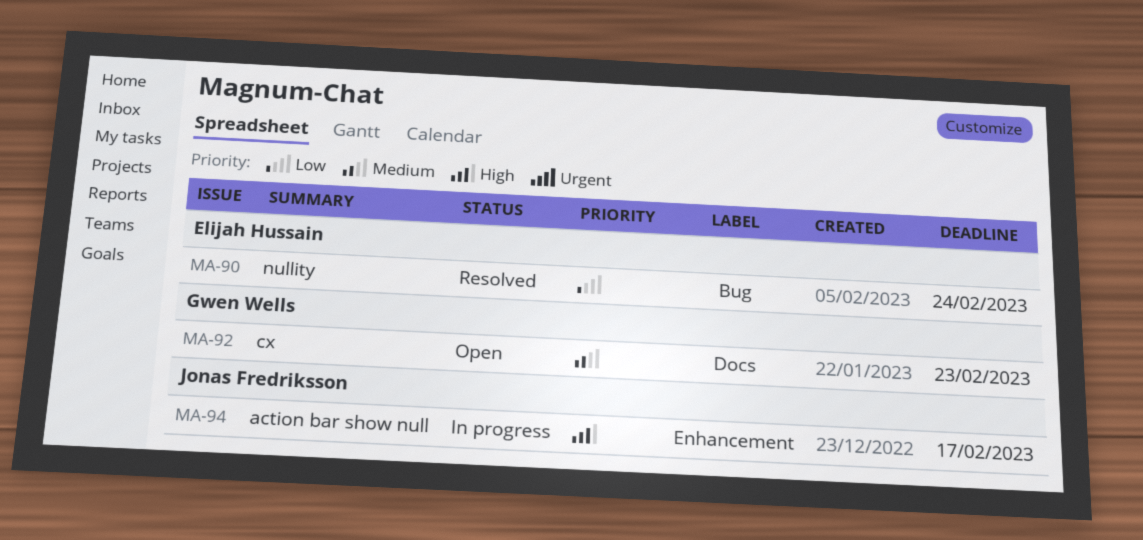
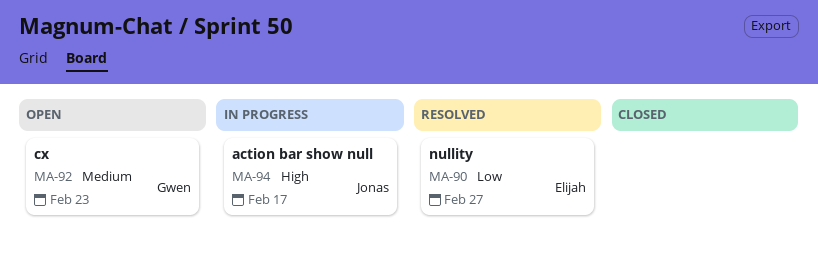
MA-90, due: Feb 24 -> Feb 27

